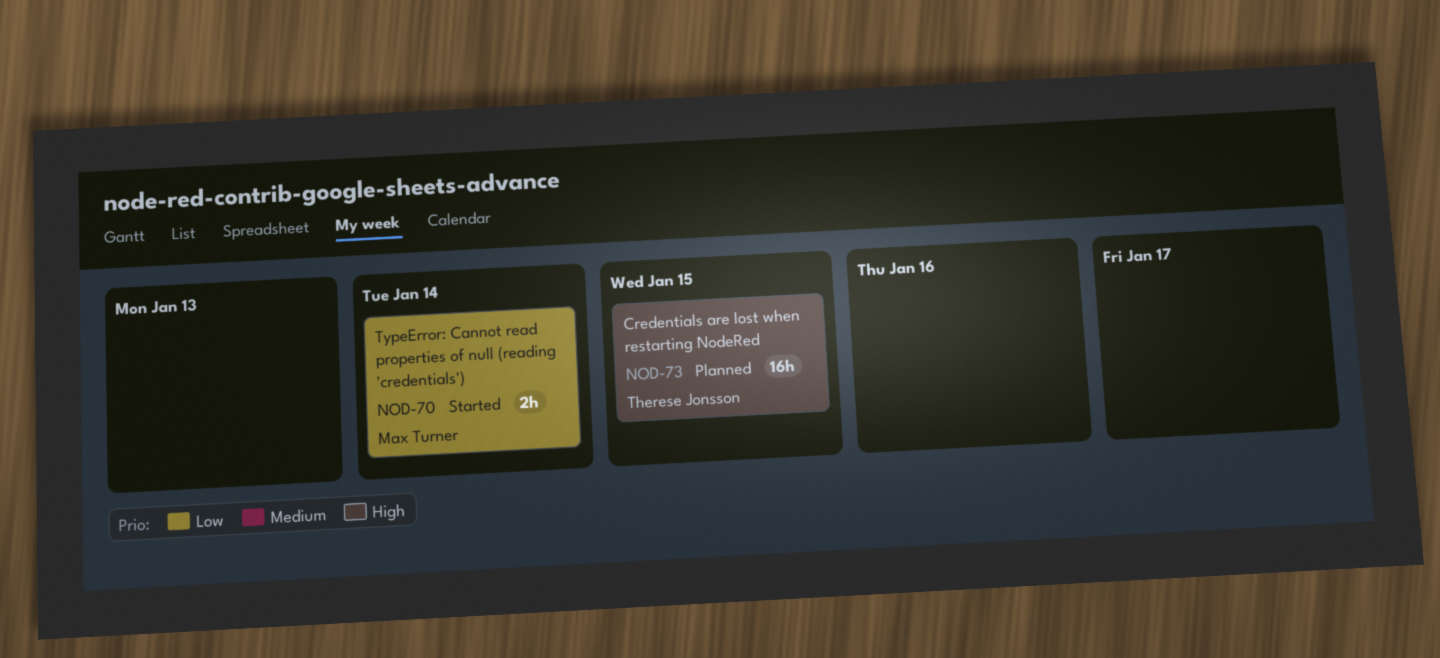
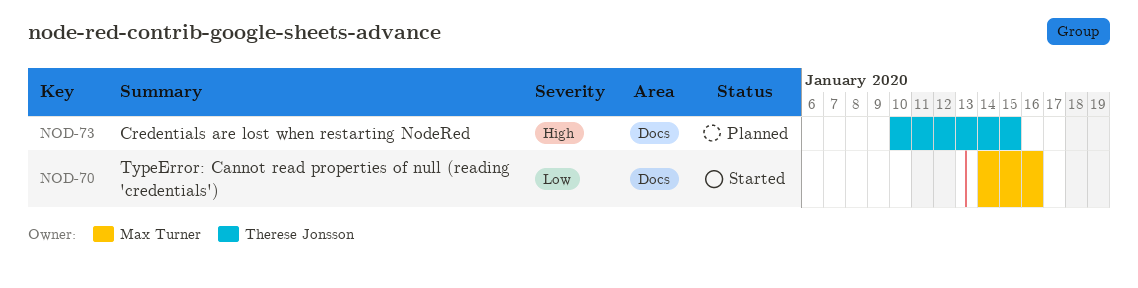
NOD-70, due: Jan 14 -> Jan 16

